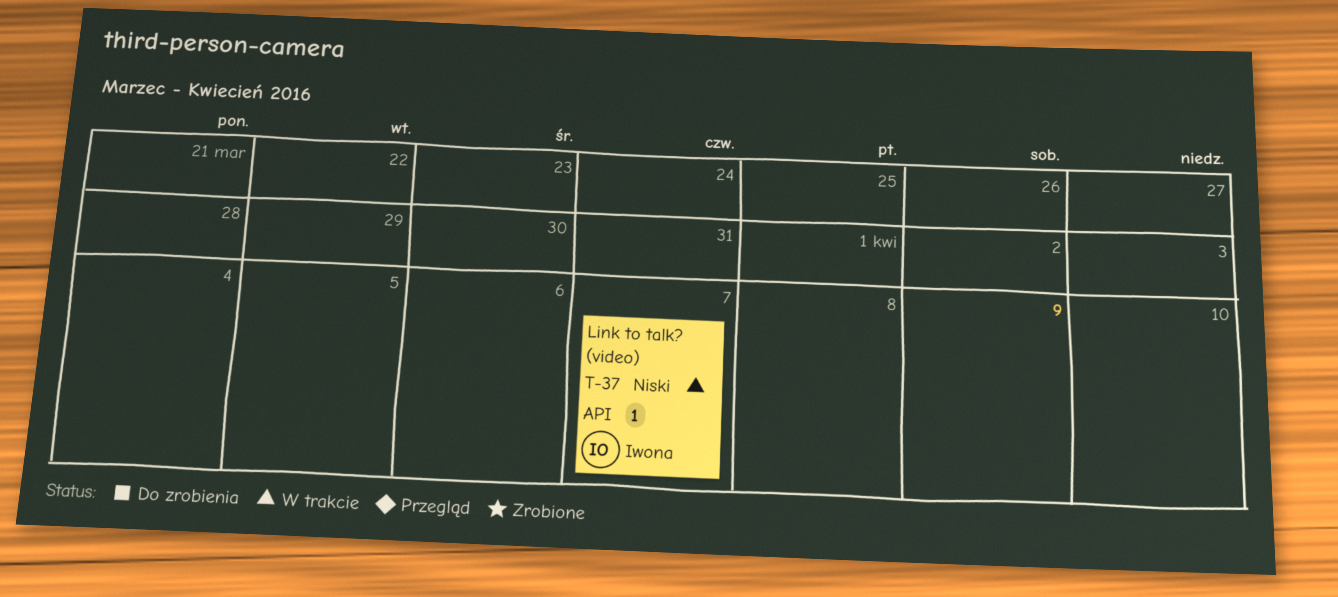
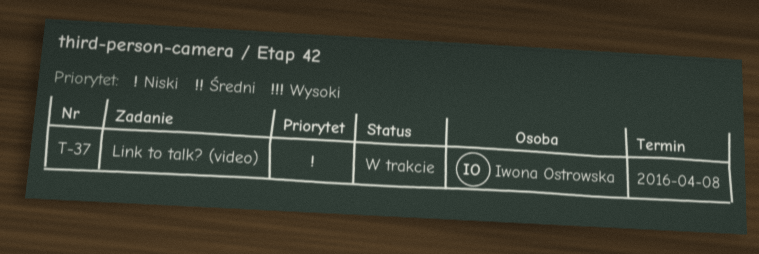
T-37, due: Apr 7 -> Apr 8

